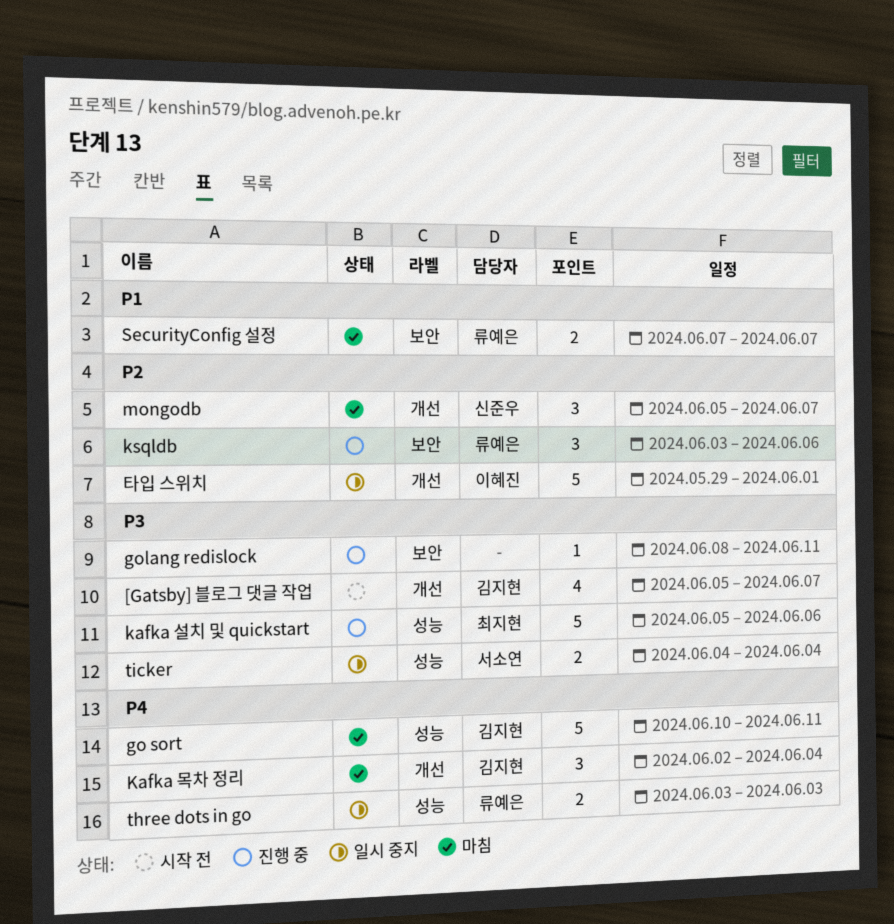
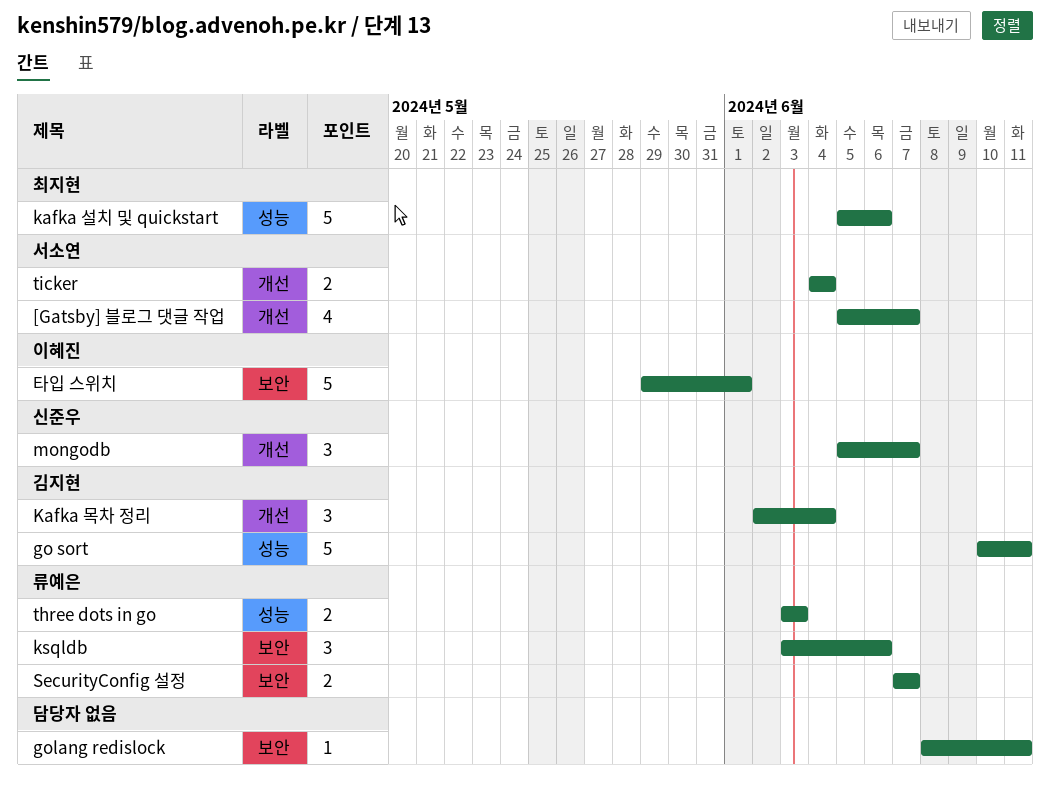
[Gatsby] 블로그 댓글 작업, owner: 김지현 -> 서소연
ticker, label: 성능 -> 개선
타입 스위치, label: 개선 -> 보안

